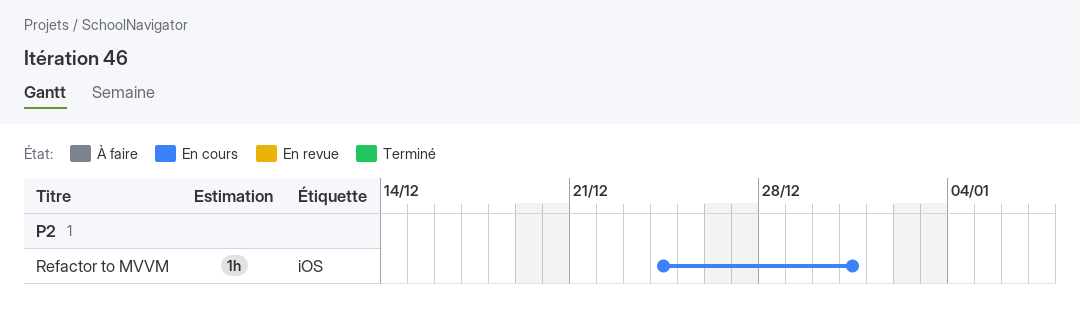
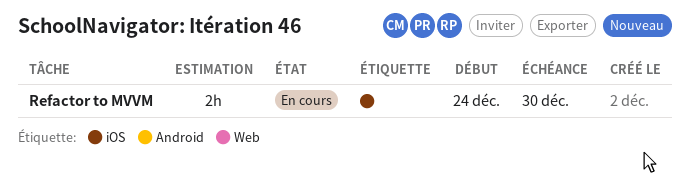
Refactor to MVVM, estimate: 1h -> 2h
Refactor to MVVM, due: Dec 31 -> Dec 30

